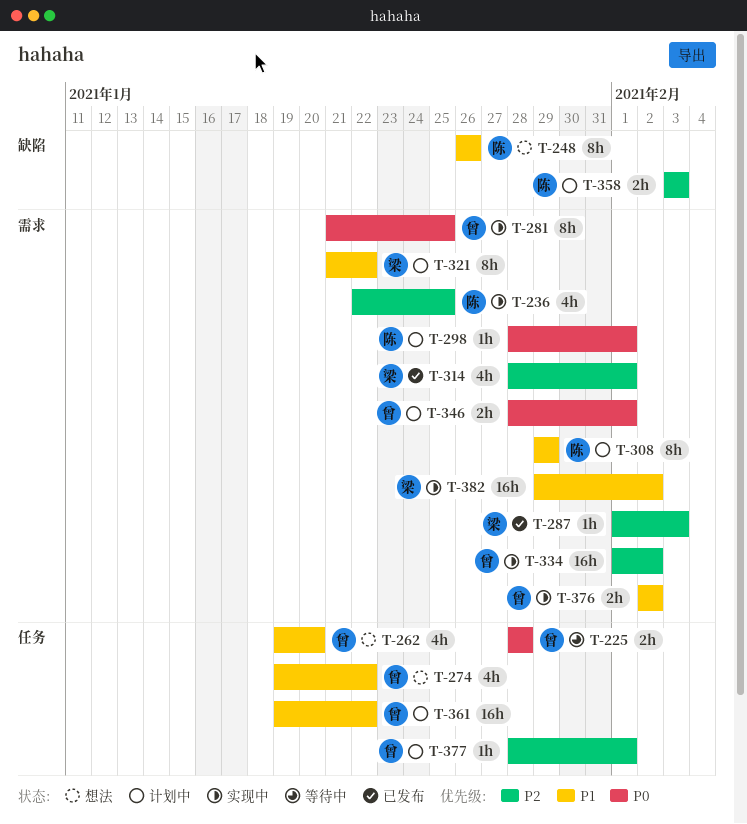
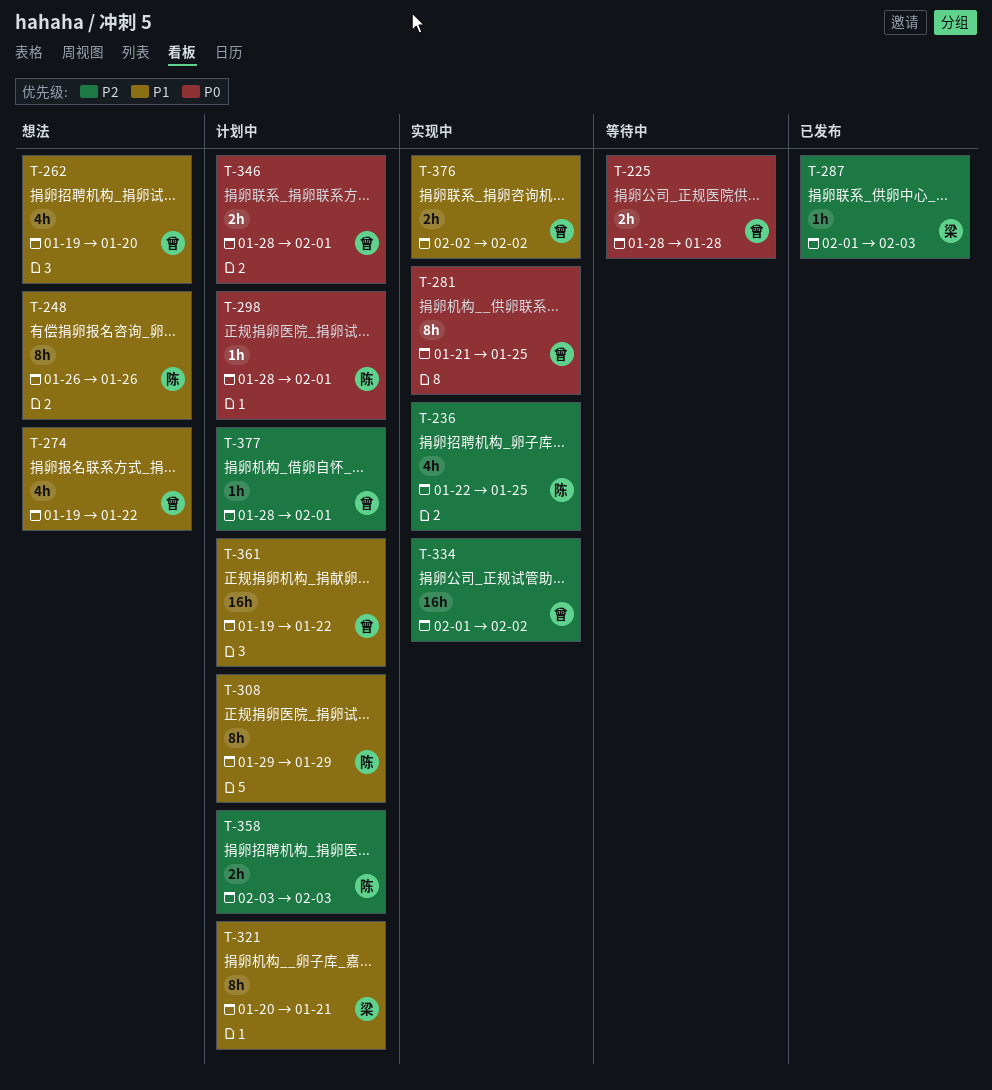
T-314: present -> none
T-321, start: Jan 21 -> Jan 20
T-321, due: Jan 22 -> Jan 21
T-382: present -> none

